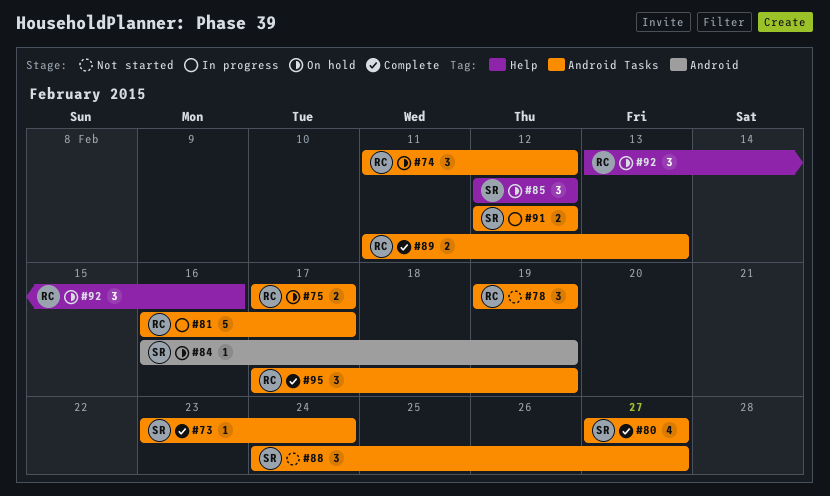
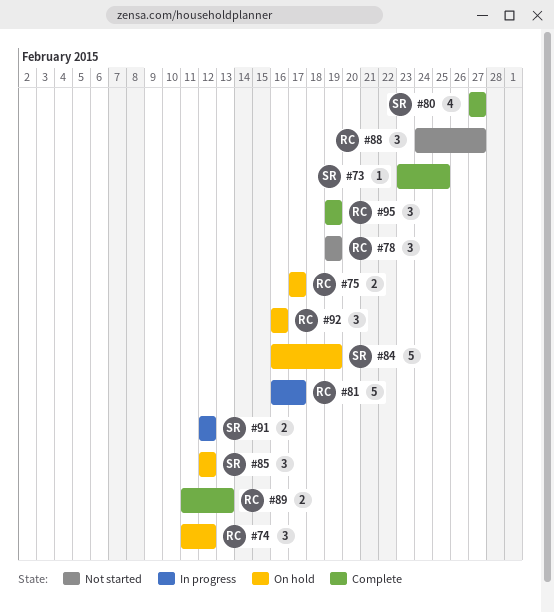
#73, due: Feb 24 -> Feb 25
#84, estimate: 1 -> 5
#88, owner: SR -> RC
#92, start: Feb 13 -> Feb 16
#95, start: Feb 17 -> Feb 19

